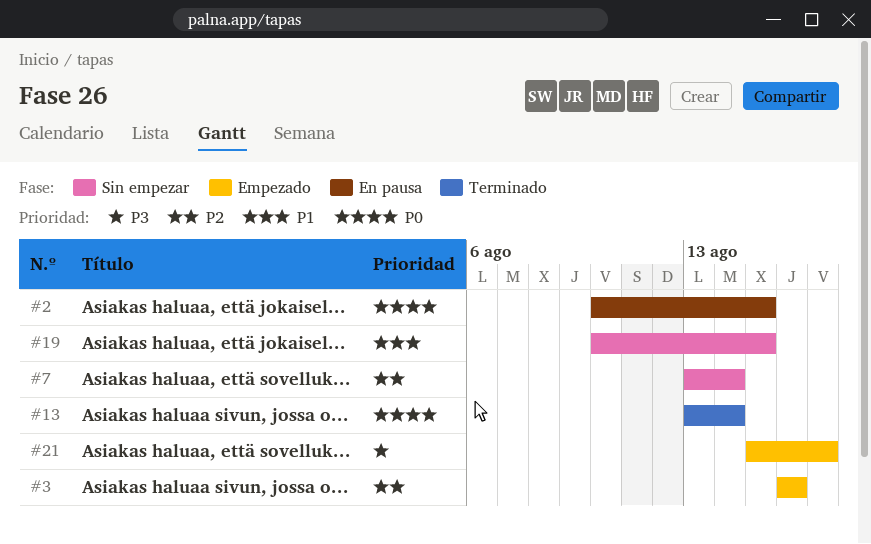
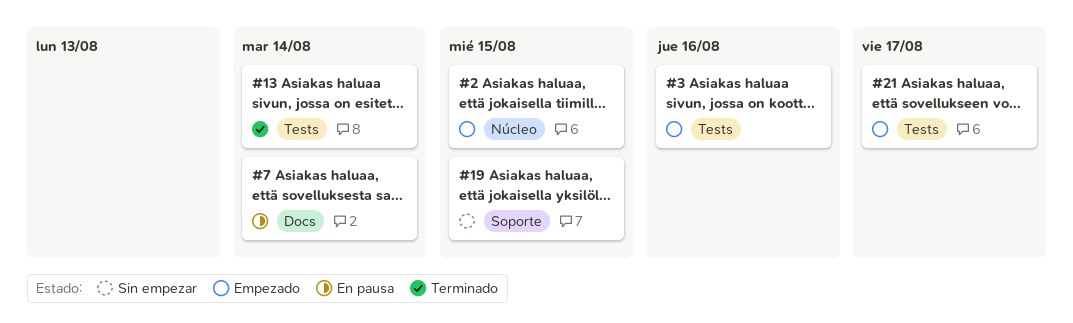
#2, status: En pausa -> Empezado
#7, status: Sin empezar -> En pausa

